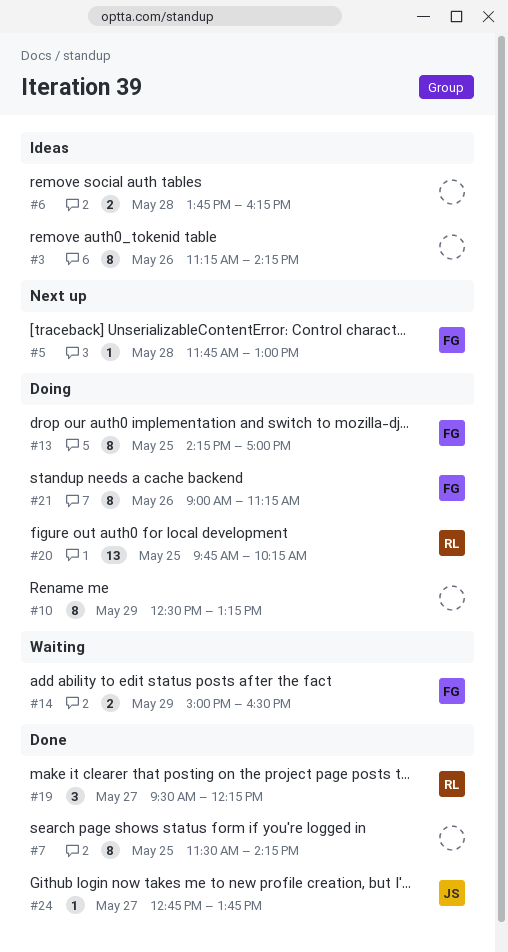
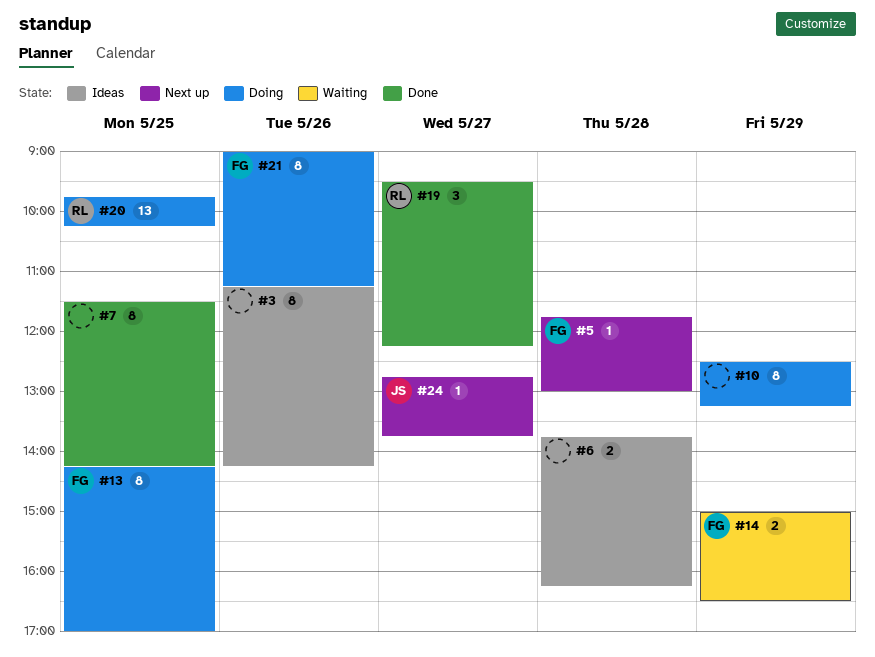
#24, status: Done -> Next up

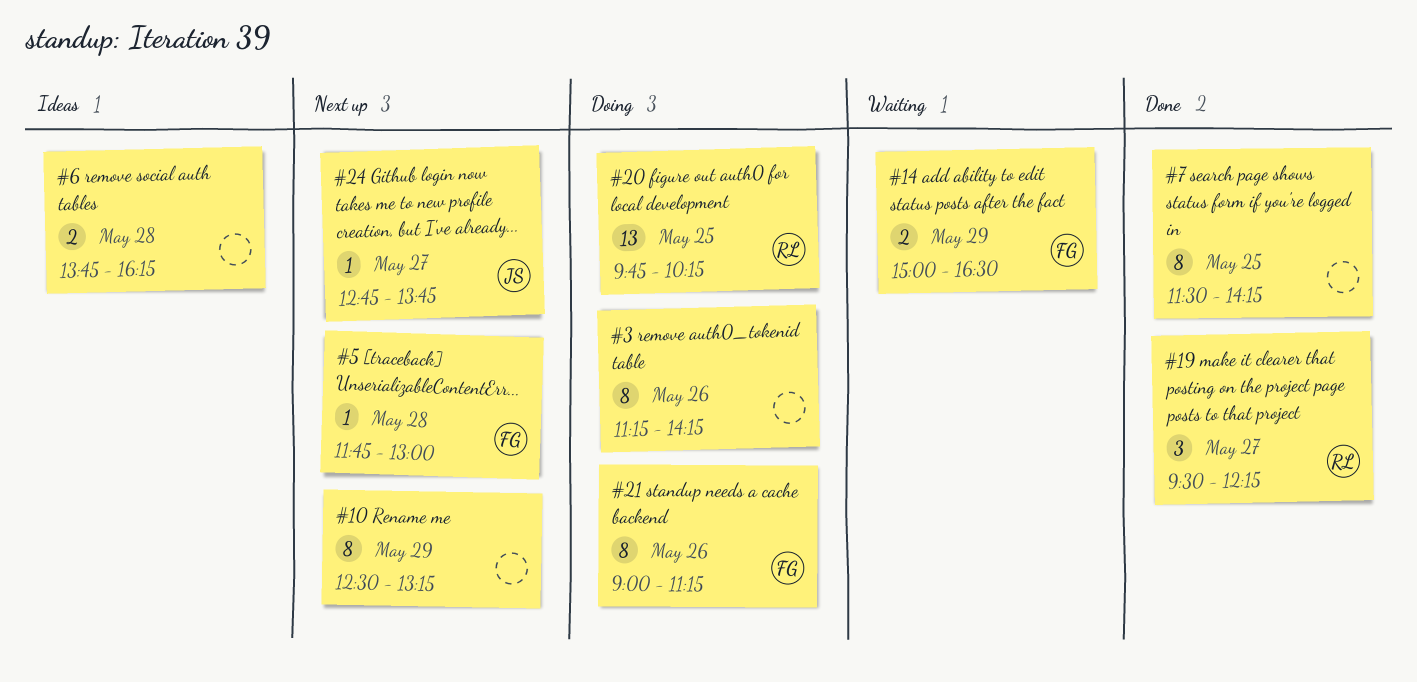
#3, status: Ideas -> Doing
#10, status: Doing -> Next up
#13: present -> none

